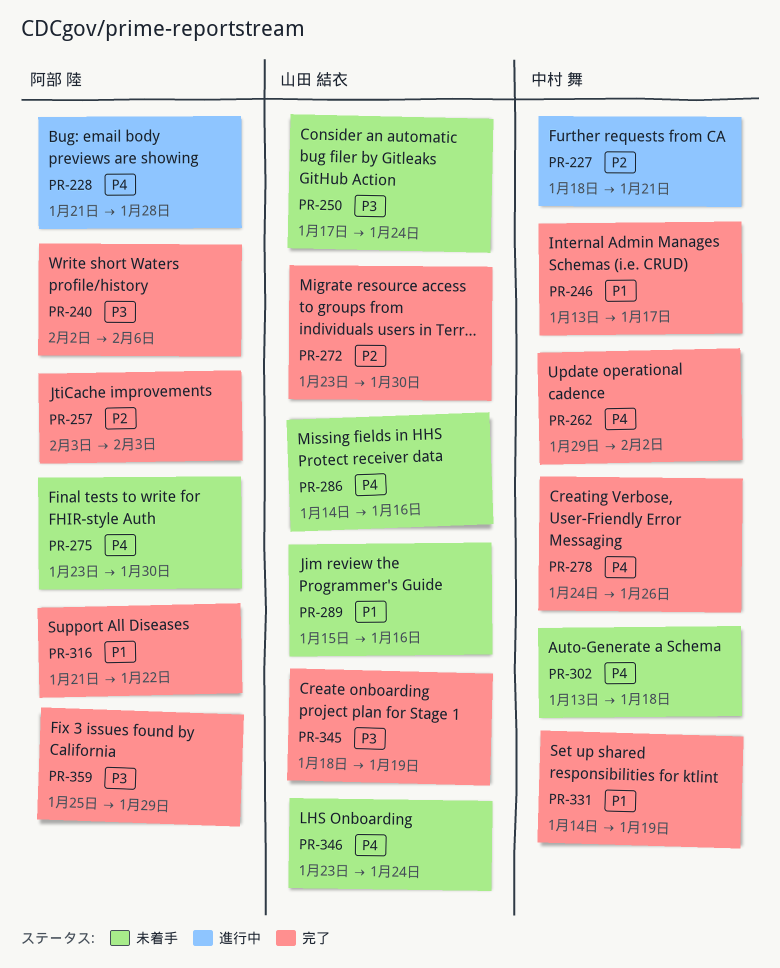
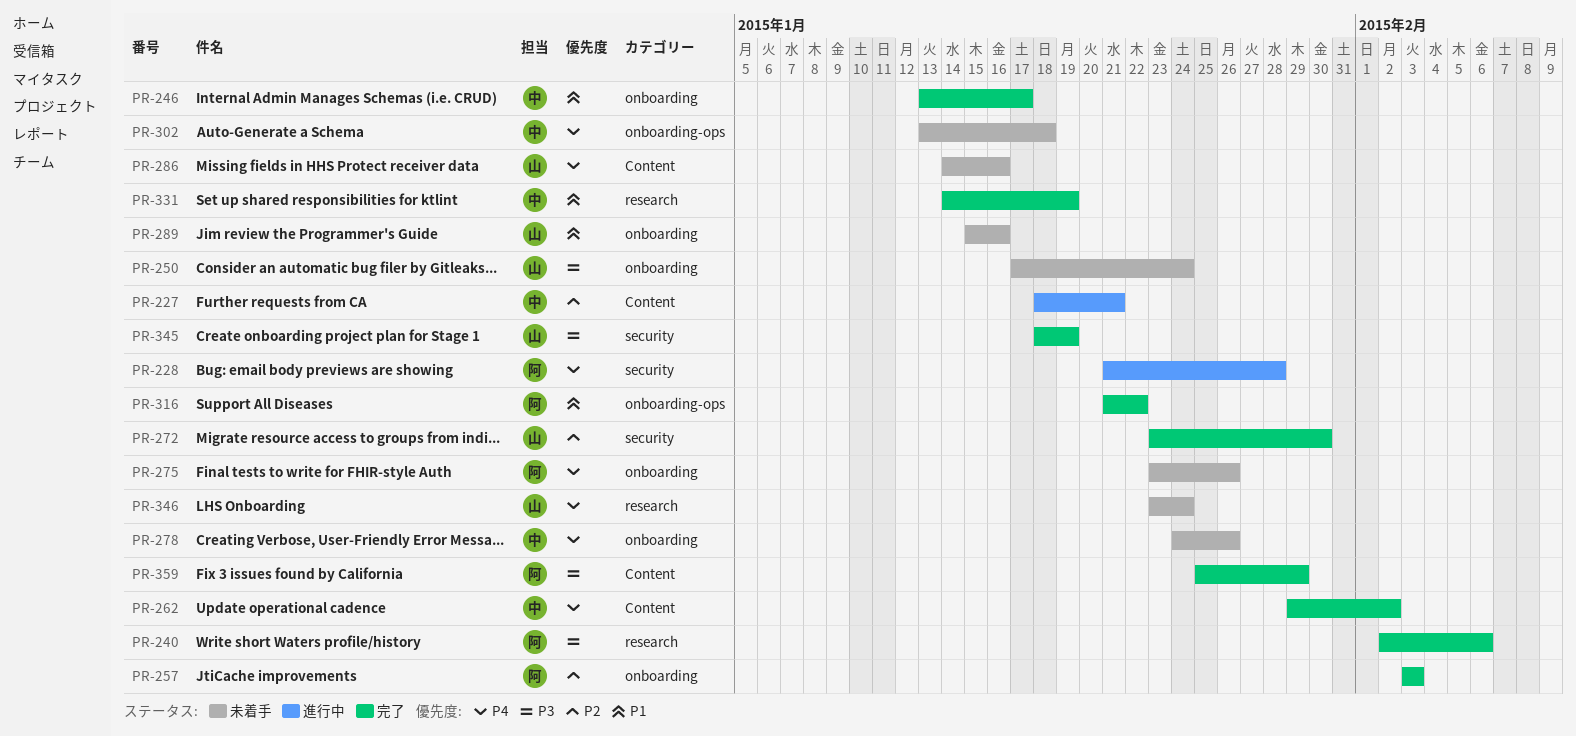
PR-275, due: Jan 30 -> Jan 26
PR-278, status: 完了 -> 未着手

